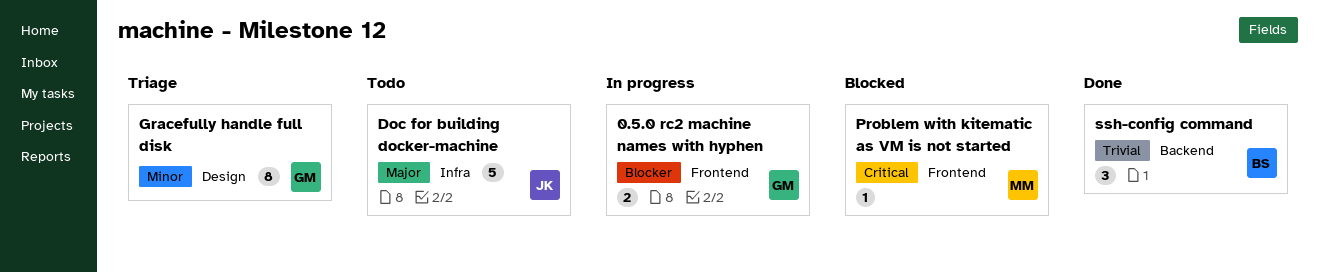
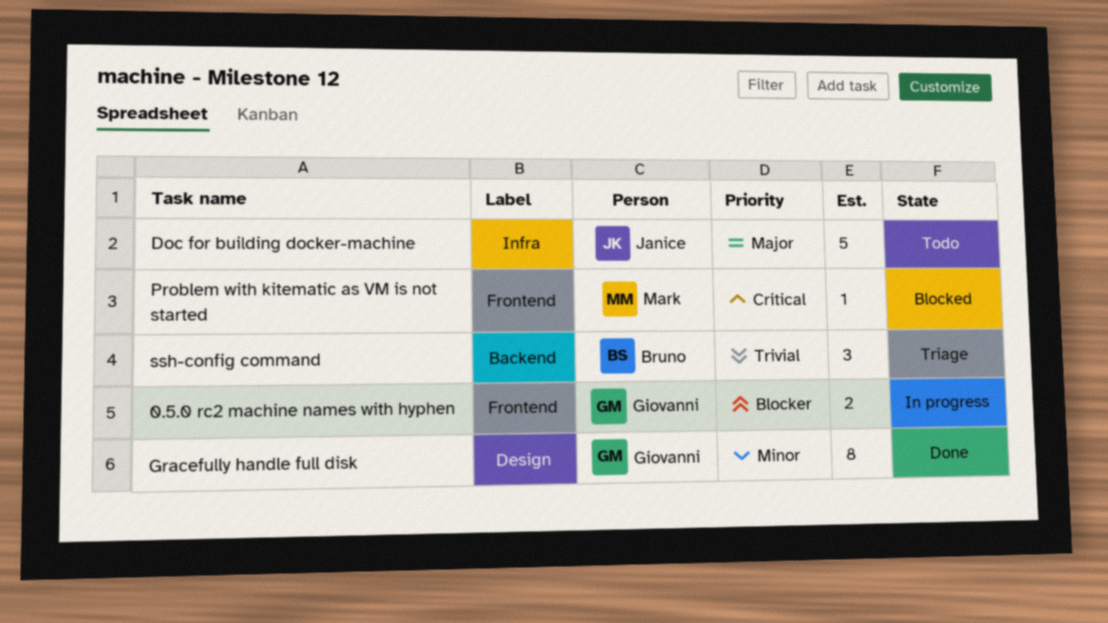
Gracefully handle full disk, status: Triage -> Done
ssh-config command, status: Done -> Triage

